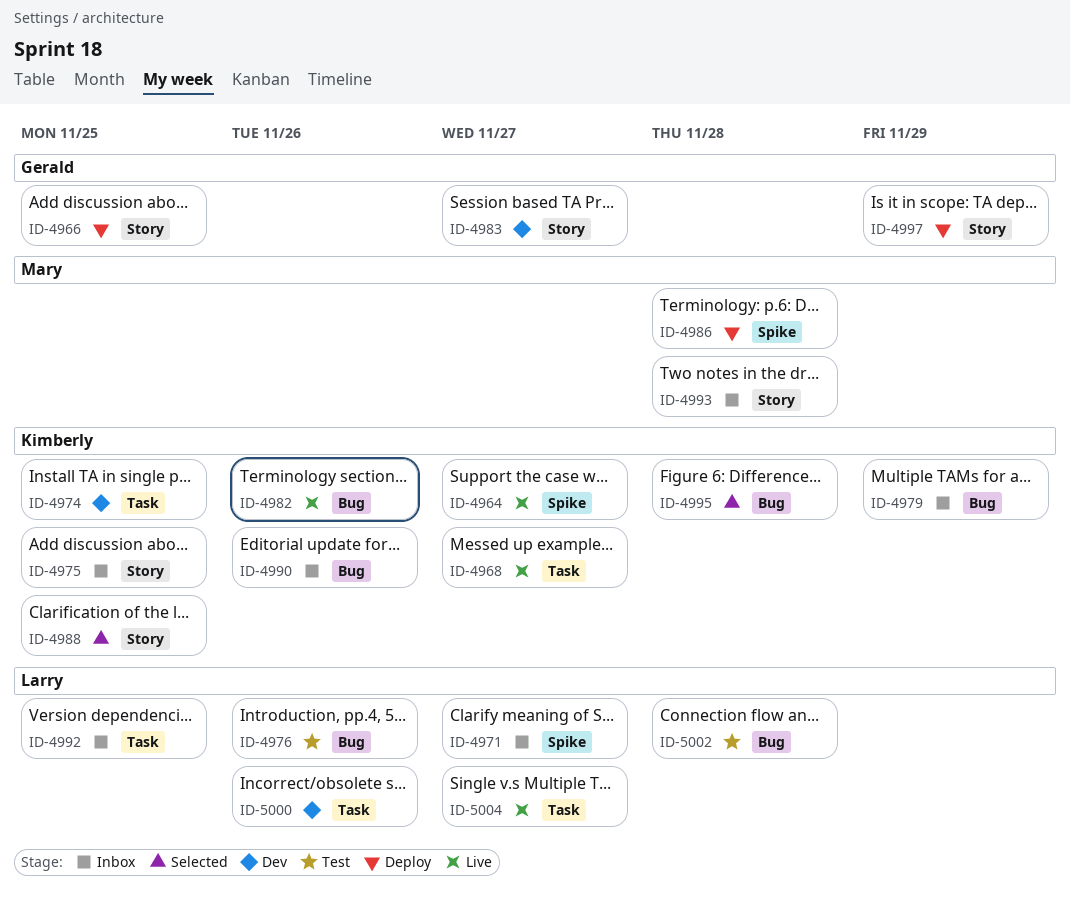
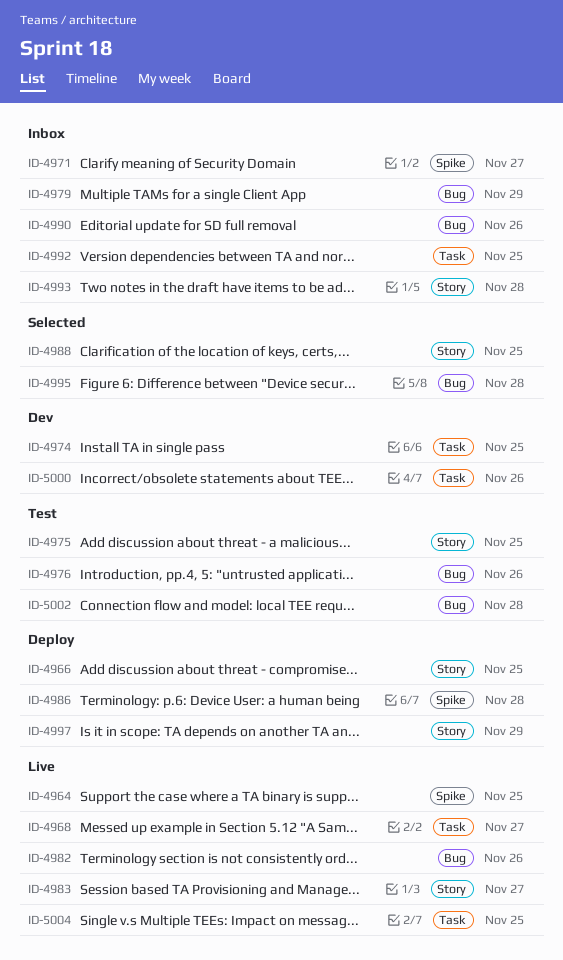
ID-4964, due: Nov 27 -> Nov 25
ID-4975, status: Inbox -> Test
ID-4983, status: Dev -> Live
ID-5004, due: Nov 27 -> Nov 25

